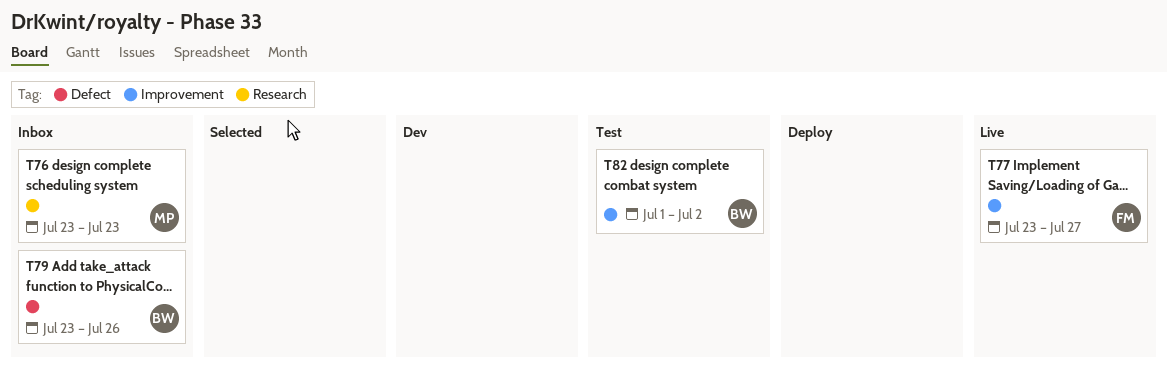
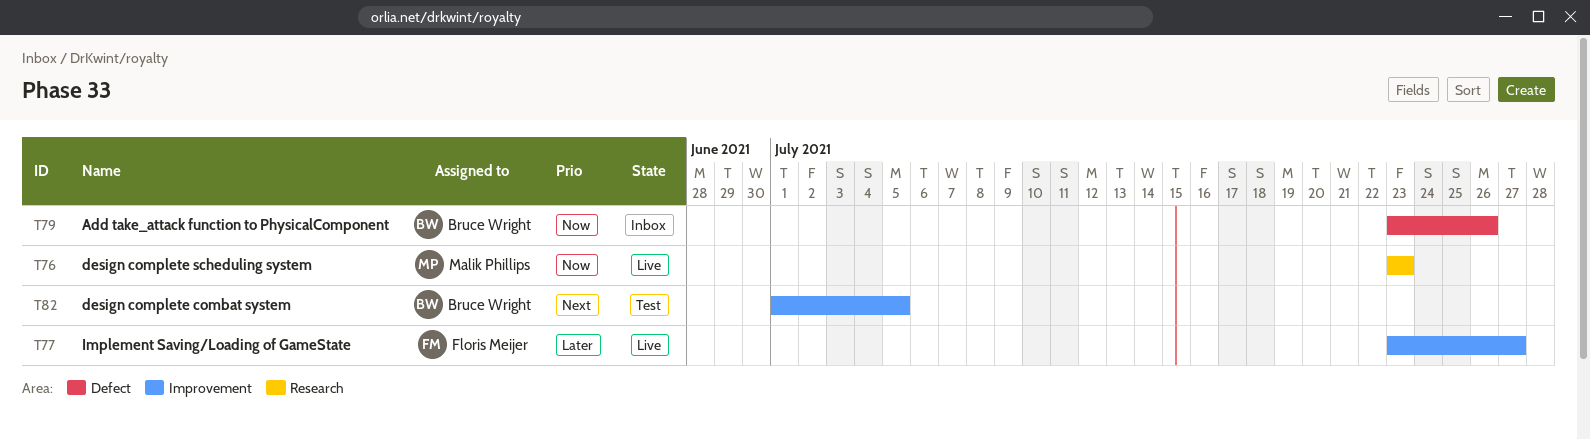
T76, status: Inbox -> Live
T82, due: Jul 2 -> Jul 5

